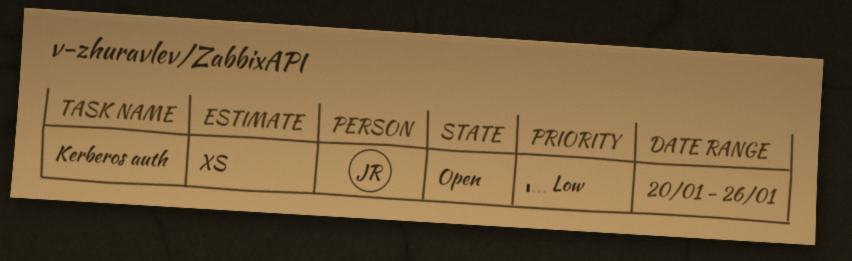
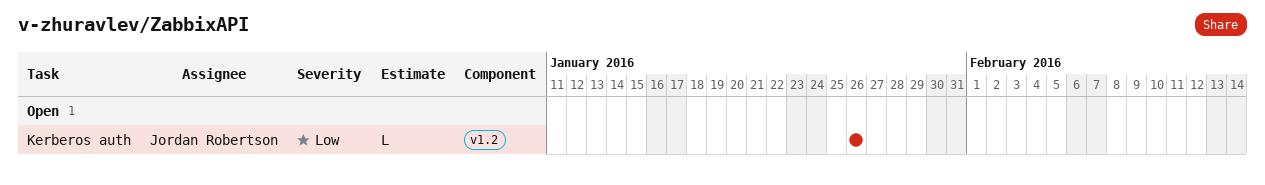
Kerberos auth, estimate: XS -> L
Kerberos auth, start: Jan 20 -> Jan 26

